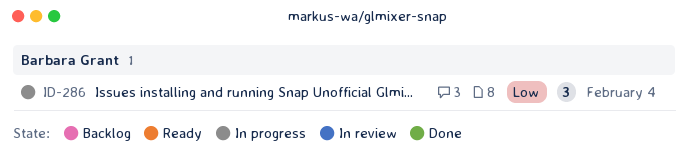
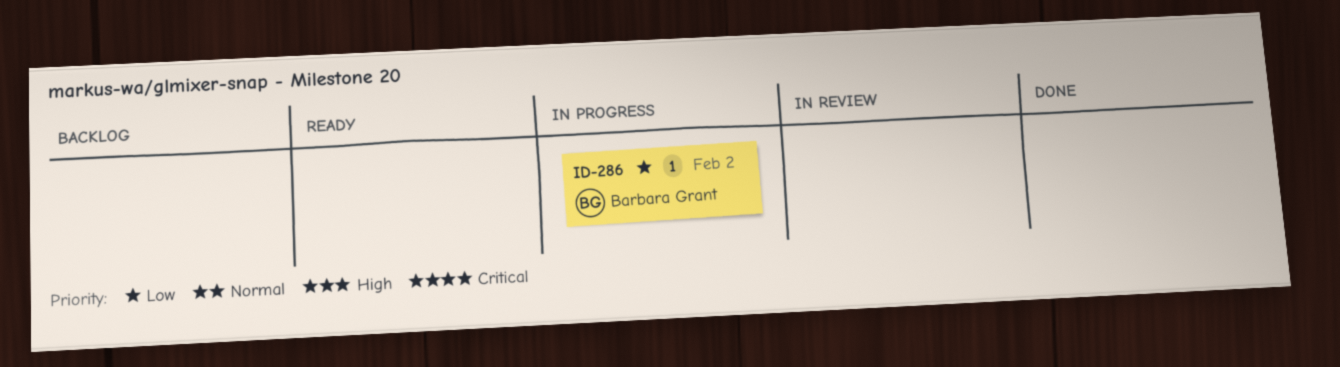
ID-286, estimate: 3 -> 1
ID-286, due: Feb 4 -> Feb 2

